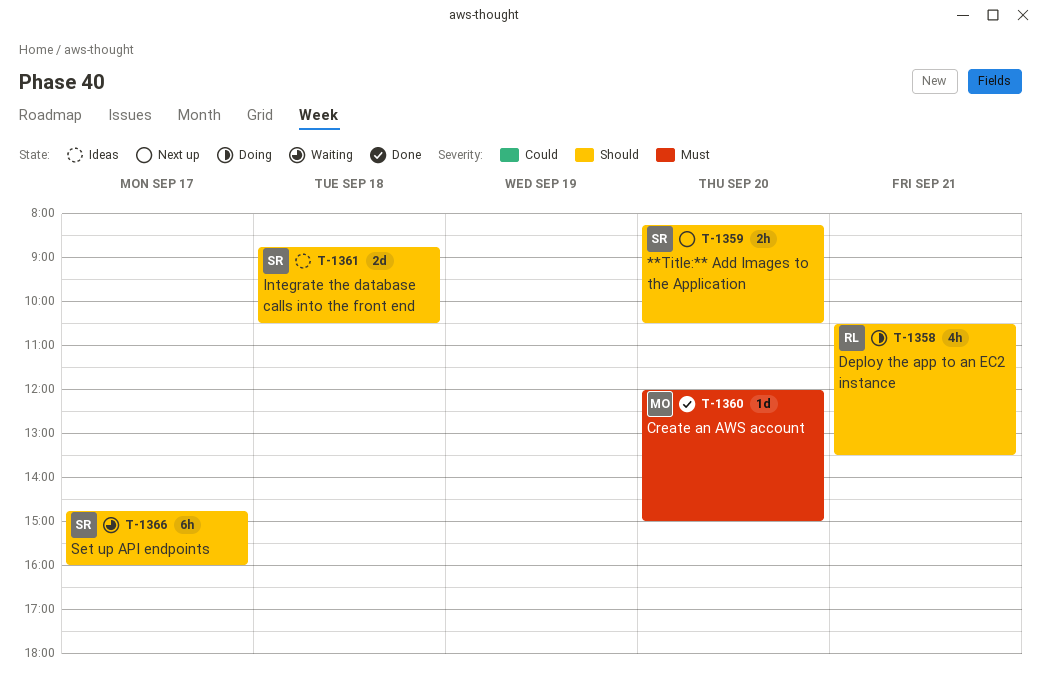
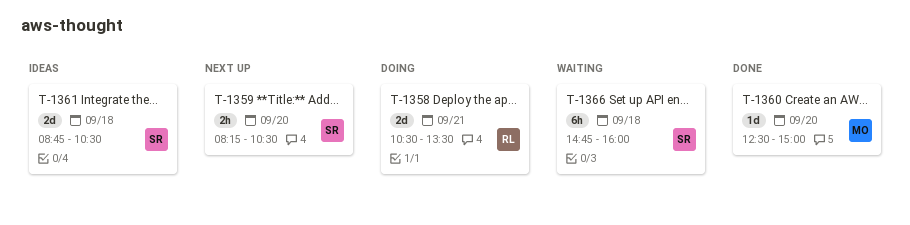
T-1358, estimate: 4h -> 2d
T-1360, begins: 12:00 -> 12:30
T-1366, day: Sep 17 -> Sep 18

